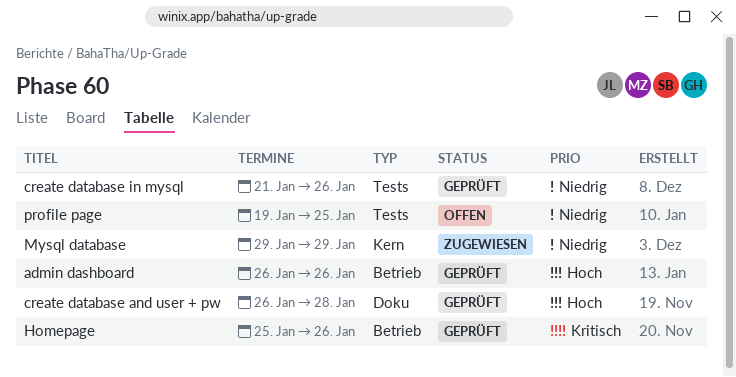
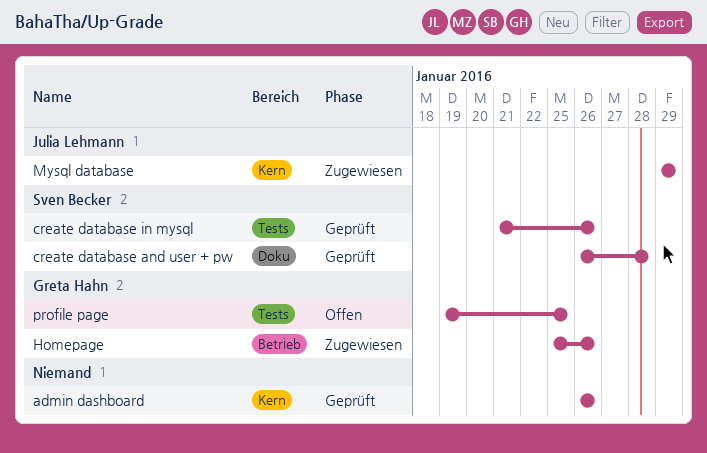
admin dashboard, label: Betrieb -> Kern
Homepage, status: Geprüft -> Zugewiesen

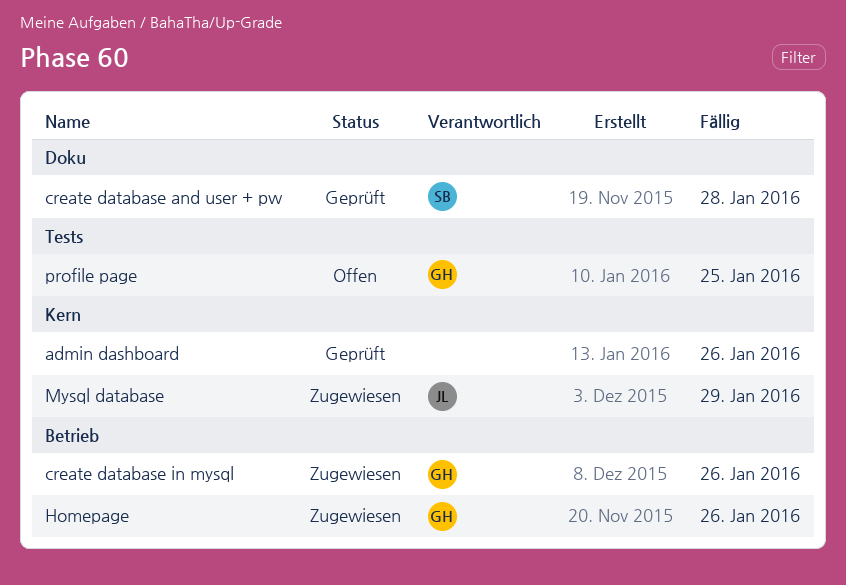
create database in mysql, status: Geprüft -> Zugewiesen
create database in mysql, owner: Sven Becker -> Greta Hahn
create database in mysql, label: Tests -> Betrieb

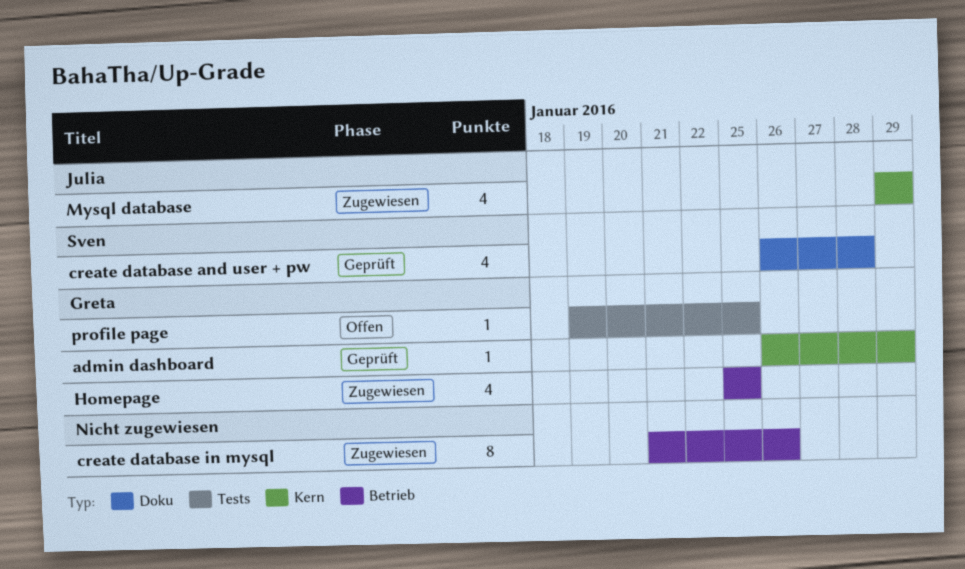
admin dashboard, owner: none -> Greta
admin dashboard, due: Jan 26 -> Jan 29
create database in mysql, owner: Greta -> none
Homepage, due: Jan 26 -> Jan 25

